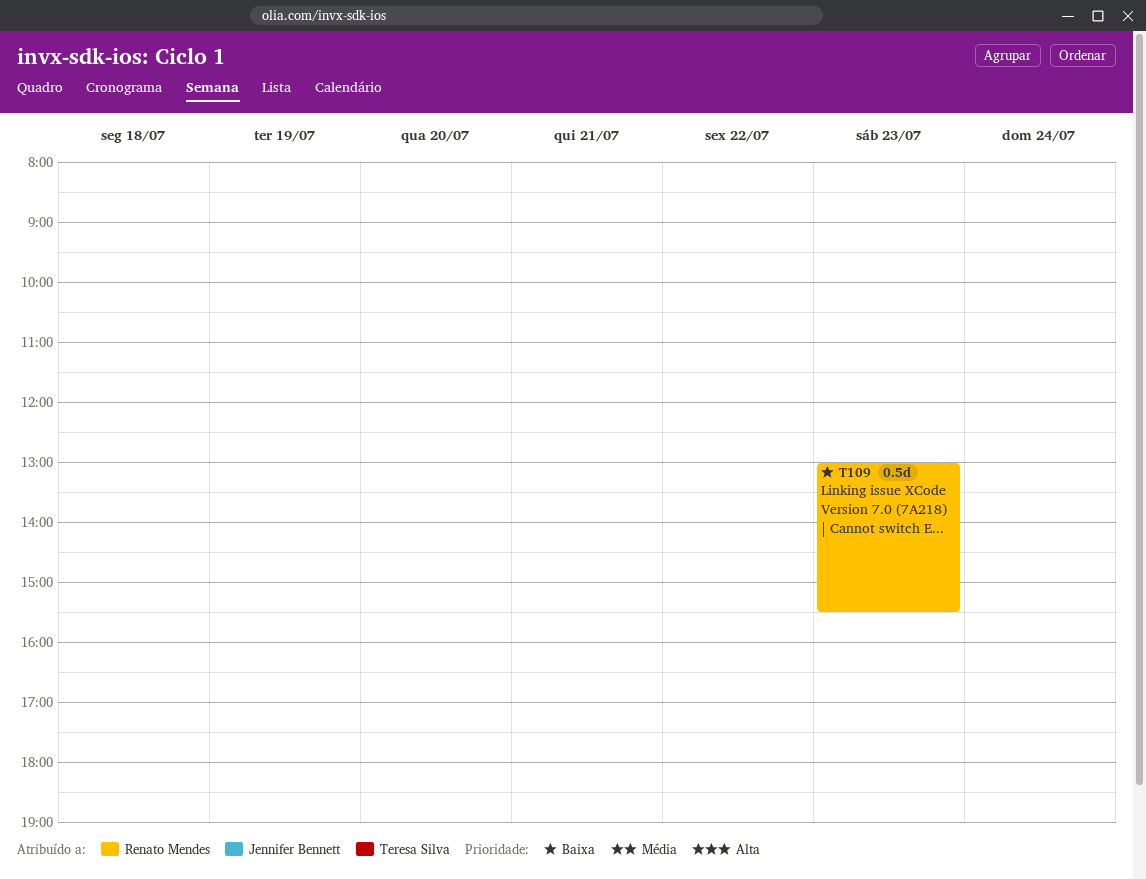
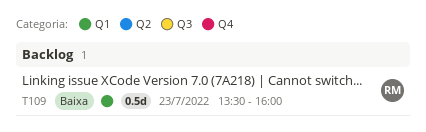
T109, begins: 13:00 -> 13:30
T109, ends: 15:30 -> 16:00

